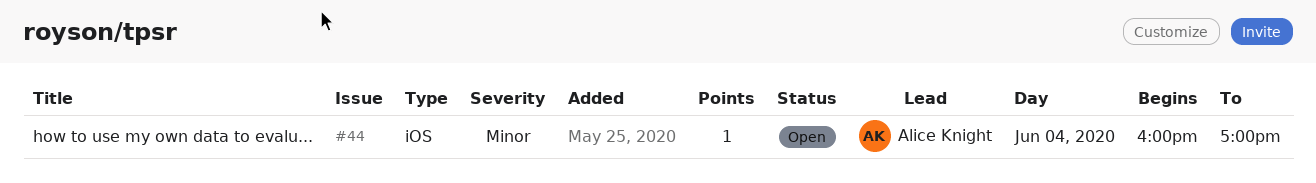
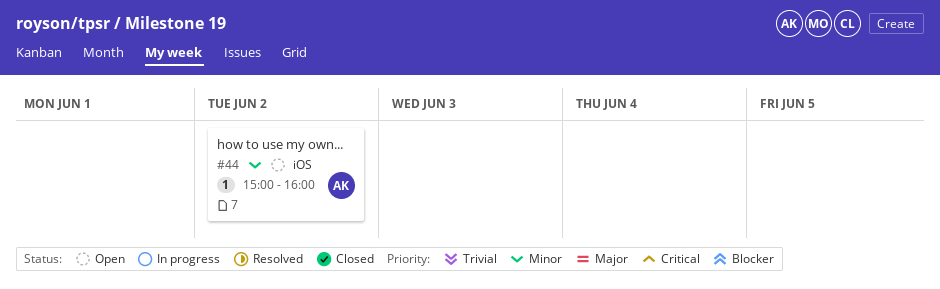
#44, day: Jun 4 -> Jun 2
#44, begins: 16:00 -> 15:00
#44, ends: 17:00 -> 16:00

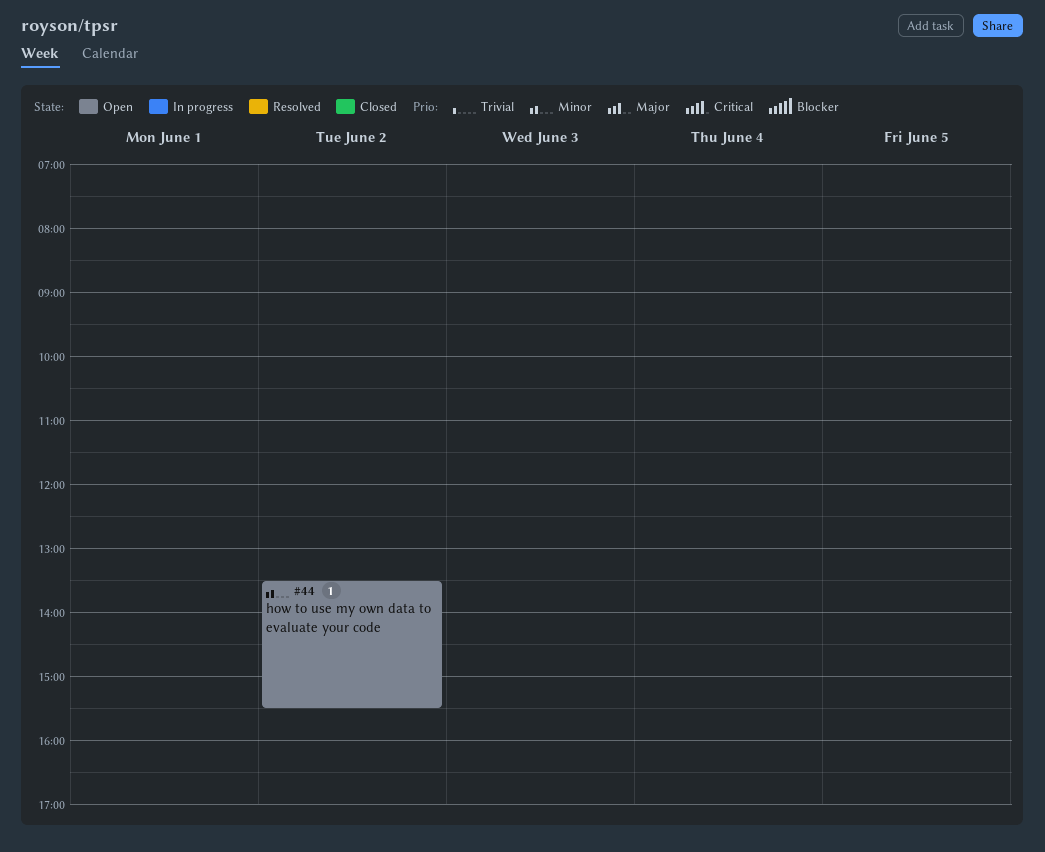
#44, begins: 15:00 -> 13:30
#44, ends: 16:00 -> 15:30

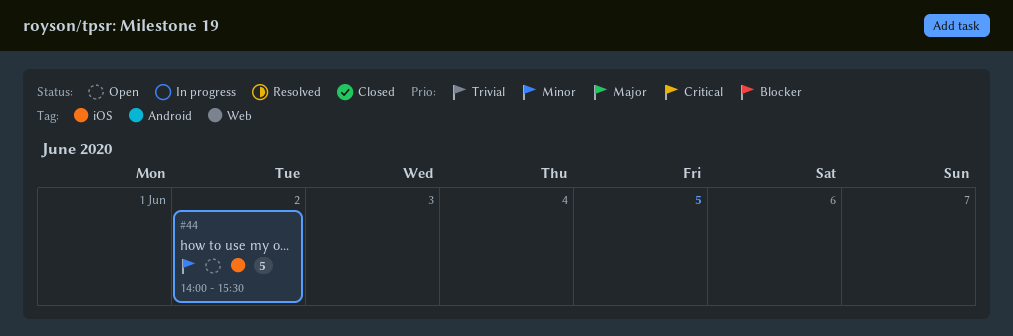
#44, estimate: 1 -> 5
#44, begins: 13:30 -> 14:00

